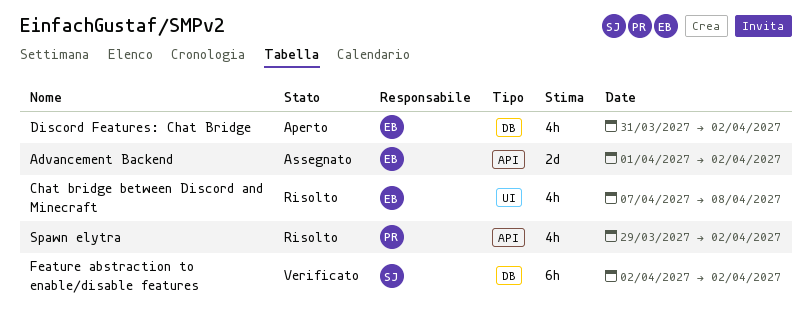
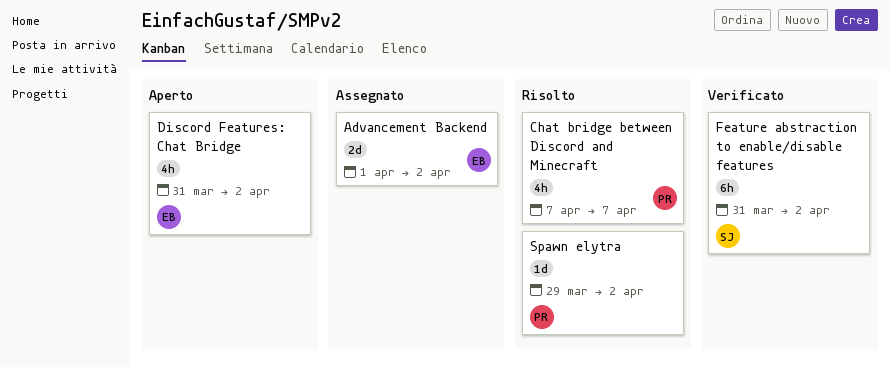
Chat bridge between Discord and Minecraft, owner: EB -> PR
Chat bridge between Discord and Minecraft, due: Apr 8 -> Apr 7
Feature abstraction to enable/disable features, start: Apr 2 -> Mar 31
Spawn elytra, estimate: 4h -> 1d

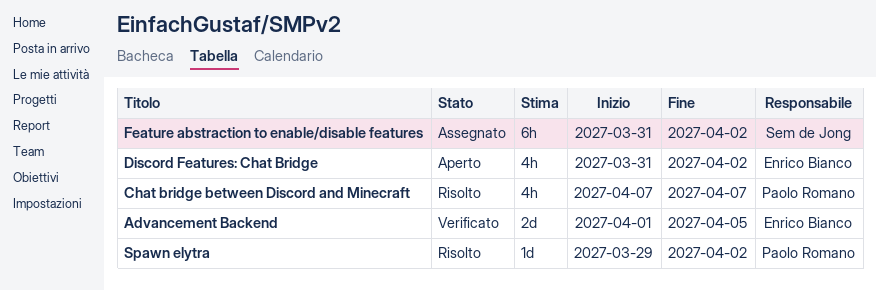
Advancement Backend, status: Assegnato -> Verificato
Advancement Backend, due: Apr 2 -> Apr 5
Feature abstraction to enable/disable features, status: Verificato -> Assegnato

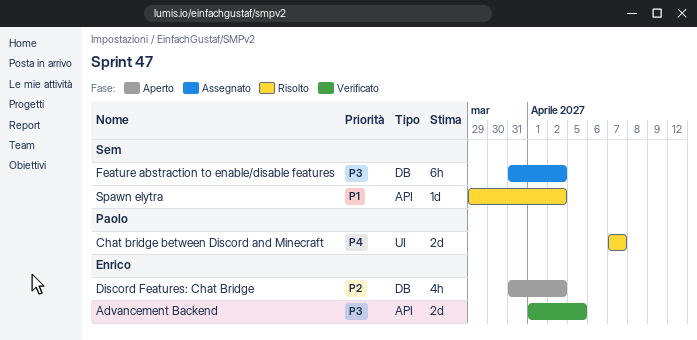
Chat bridge between Discord and Minecraft, estimate: 4h -> 2d
Spawn elytra, owner: Paolo Romano -> Sem de Jong

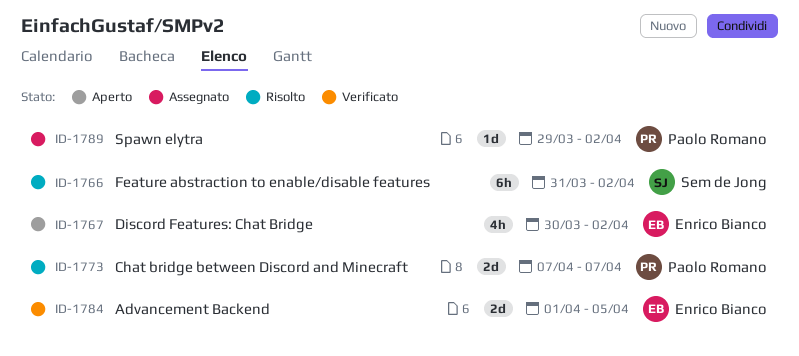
Discord Features: Chat Bridge, start: Mar 31 -> Mar 30
Feature abstraction to enable/disable features, status: Assegnato -> Risolto
Spawn elytra, status: Risolto -> Assegnato
Spawn elytra, owner: Sem de Jong -> Paolo Romano

